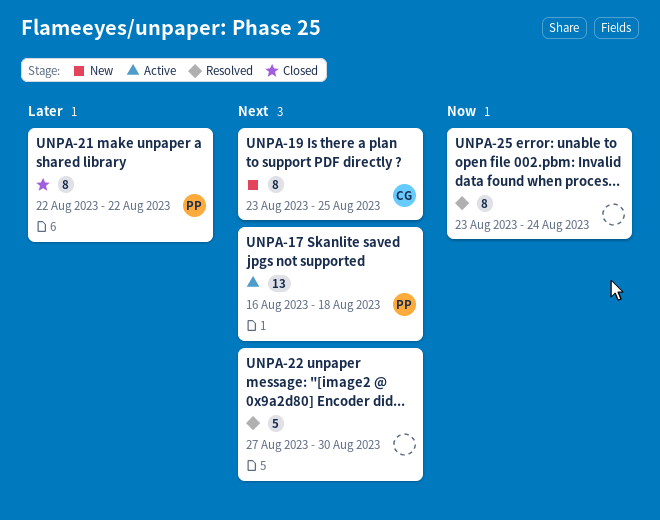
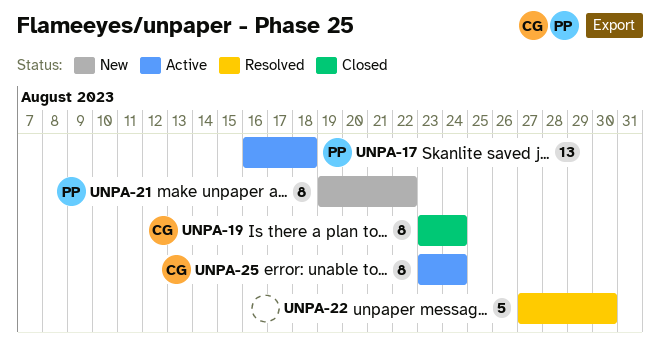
UNPA-19, status: New -> Closed
UNPA-19, due: Aug 25 -> Aug 24
UNPA-21, status: Closed -> New
UNPA-21, start: Aug 22 -> Aug 19
UNPA-25, status: Resolved -> Active
UNPA-25, owner: none -> CG

